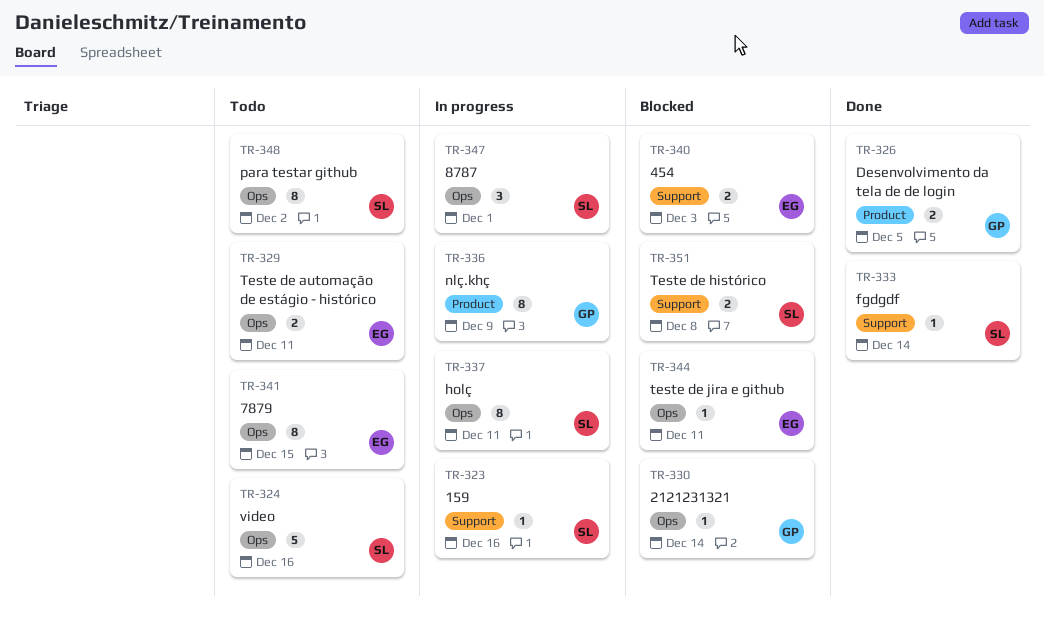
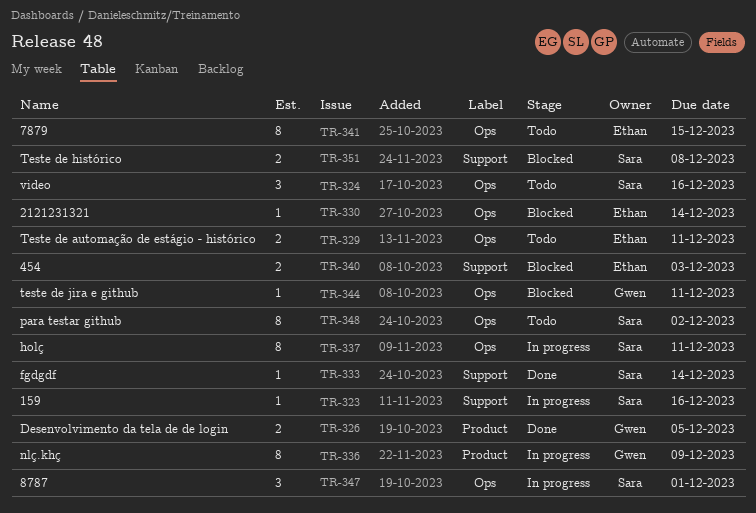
TR-324, estimate: 5 -> 3
TR-330, owner: Gwen -> Ethan
TR-344, owner: Ethan -> Gwen

